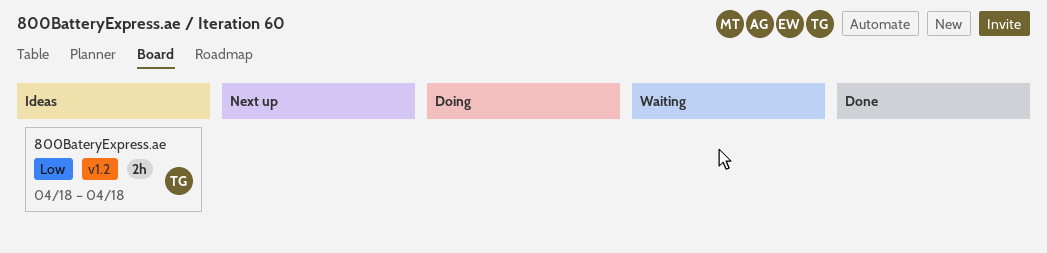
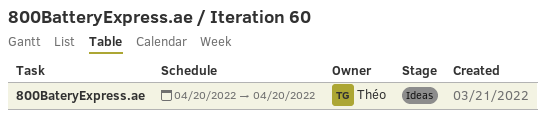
800BateryExpress.ae, start: Apr 18 -> Apr 20
800BateryExpress.ae, due: Apr 18 -> Apr 20

